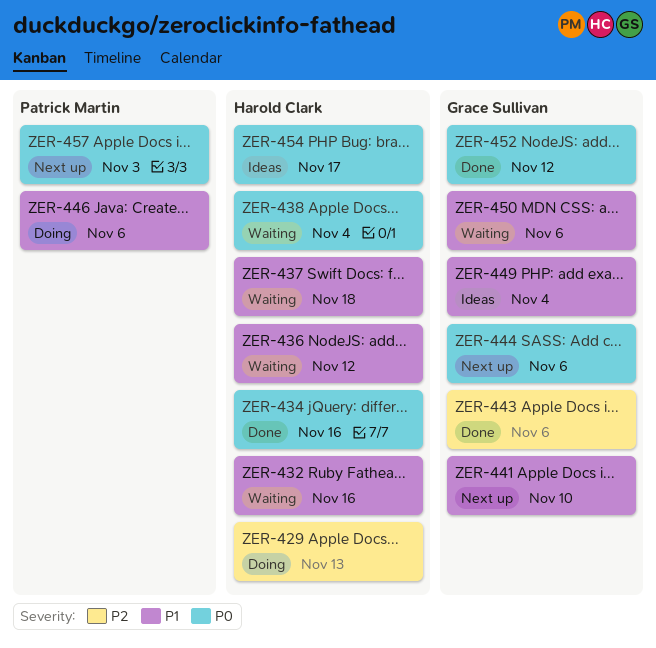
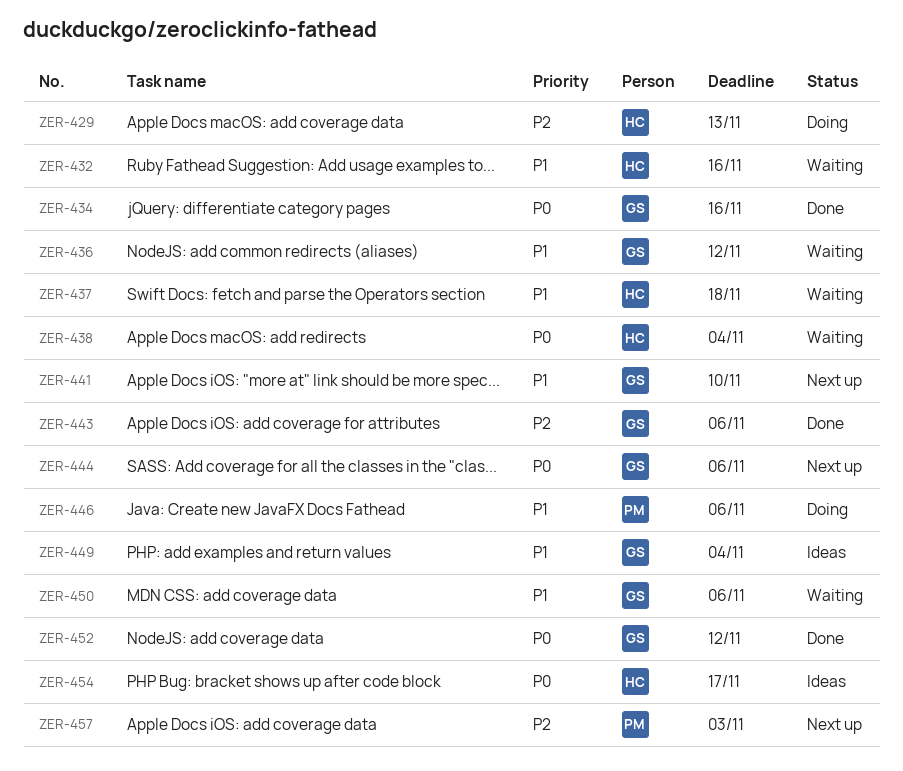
ZER-434, owner: Harold Clark -> Grace Sullivan
ZER-436, owner: Harold Clark -> Grace Sullivan
ZER-457, priority: P0 -> P2

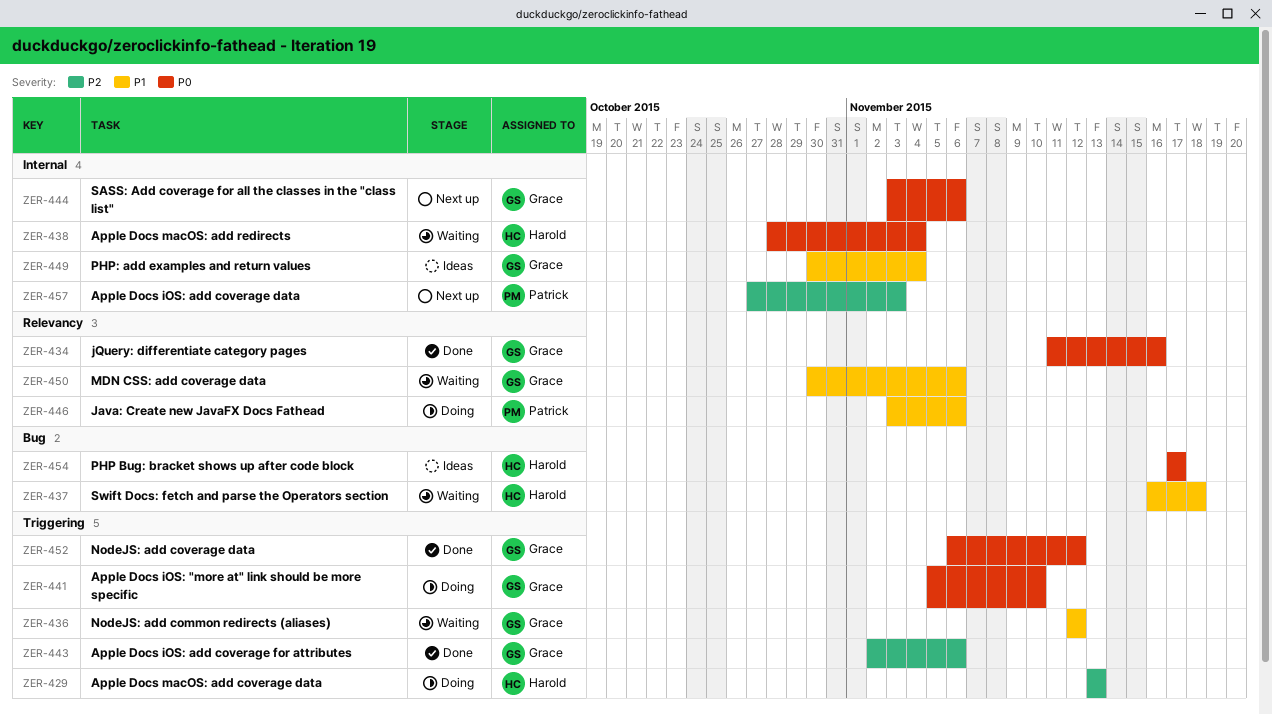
ZER-432: present -> none
ZER-441, status: Next up -> Doing
ZER-441, priority: P1 -> P0

